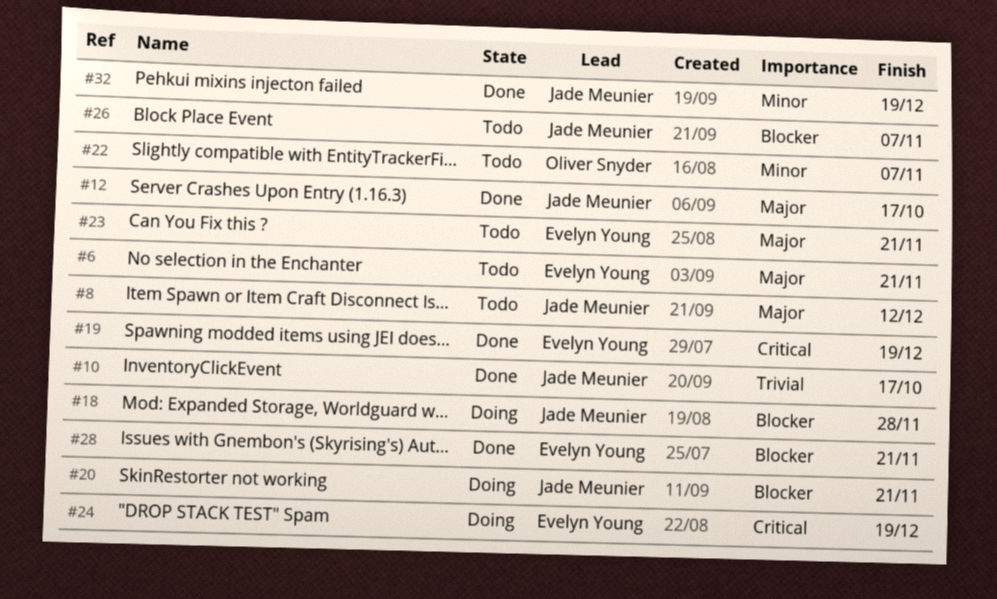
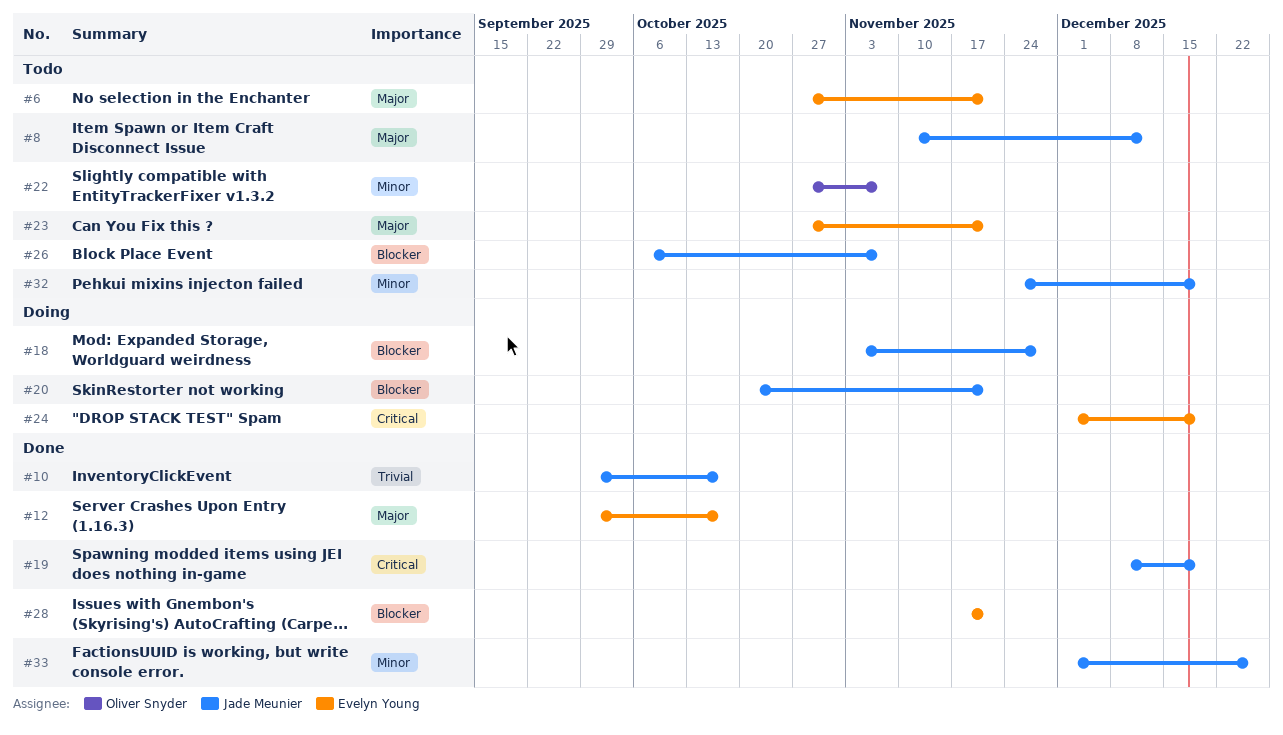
#12, owner: Jade Meunier -> Evelyn Young
#19, owner: Evelyn Young -> Jade Meunier
#32, status: Done -> Todo
#33: none -> present

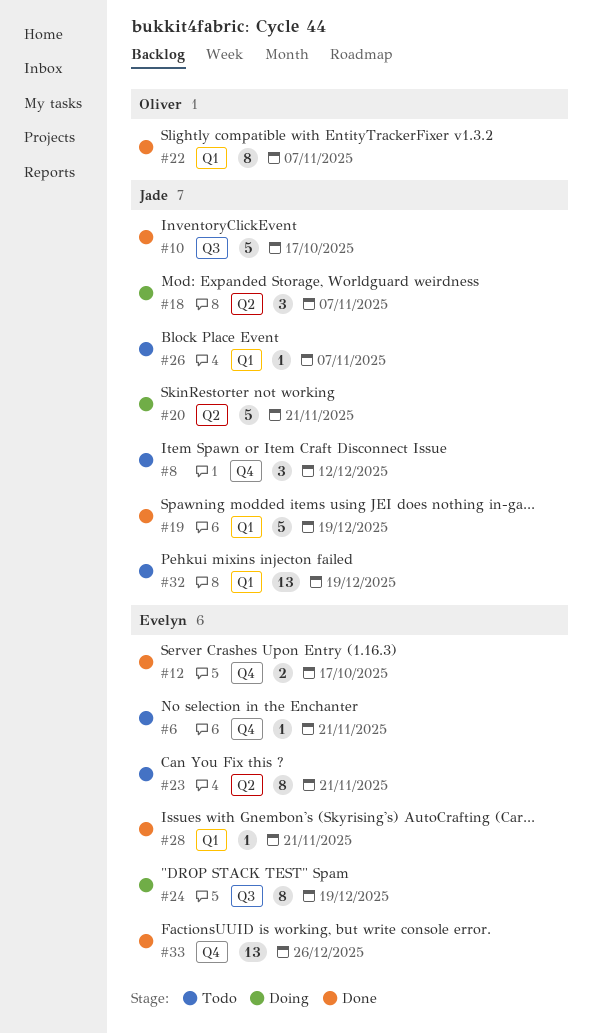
#18, due: Nov 28 -> Nov 7
#22, status: Todo -> Done
#33, owner: Jade Meunier -> Evelyn Young

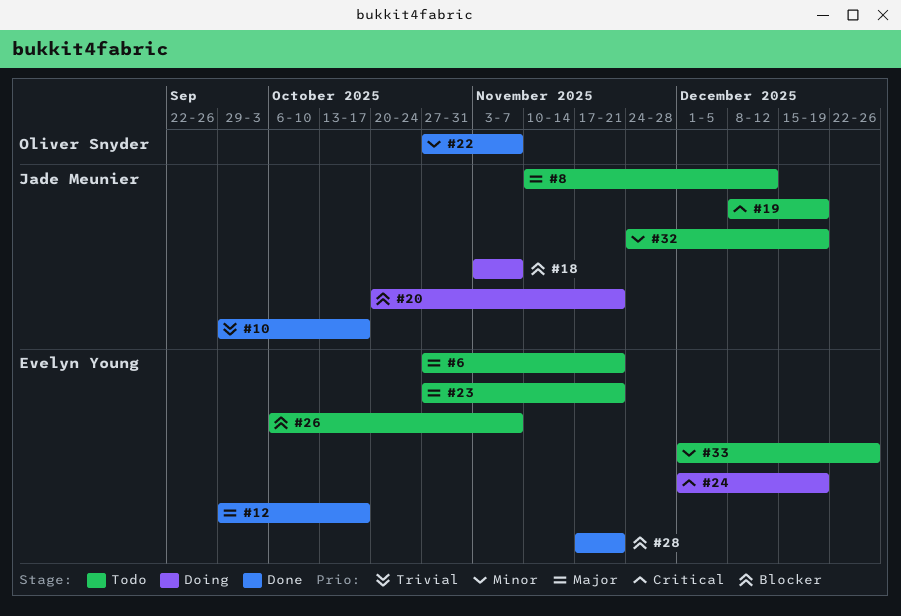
#19, status: Done -> Todo
#26, owner: Jade Meunier -> Evelyn Young
#33, status: Done -> Todo

